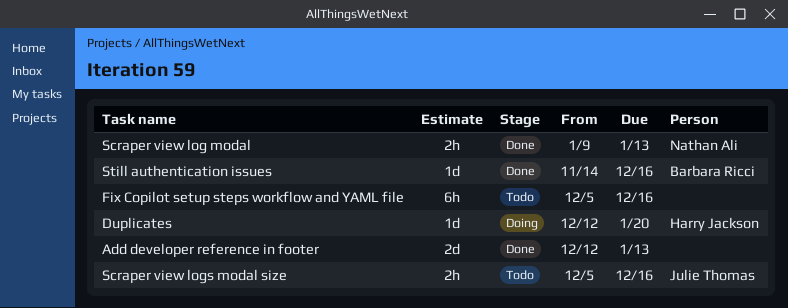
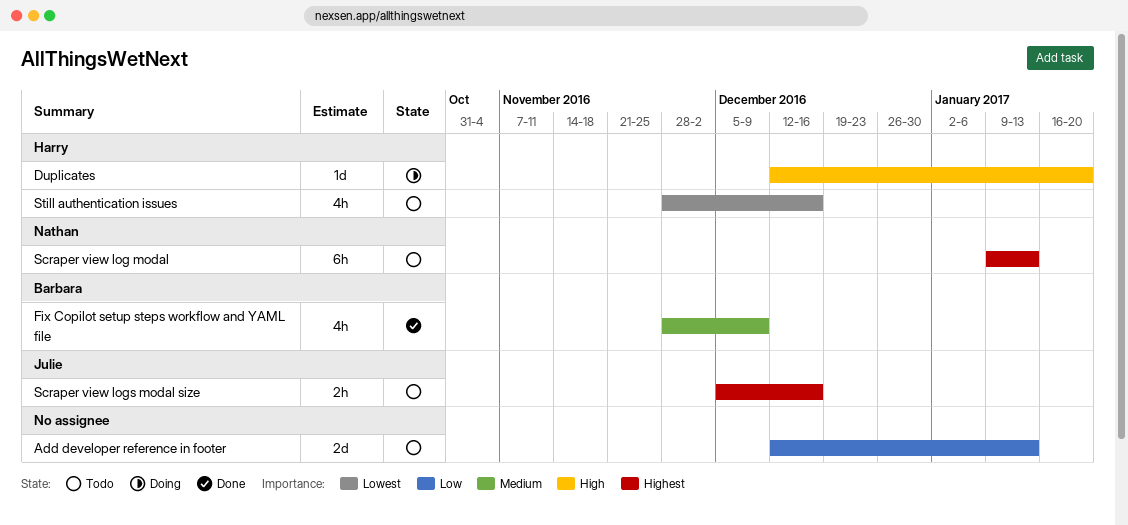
Add developer reference in footer, status: Done -> Todo
Fix Copilot setup steps workflow and YAML file, status: Todo -> Done
Fix Copilot setup steps workflow and YAML file, owner: none -> Barbara Ricci
Fix Copilot setup steps workflow and YAML file, estimate: 6h -> 4h
Fix Copilot setup steps workflow and YAML file, start: Dec 5 -> Nov 28
Fix Copilot setup steps workflow and YAML file, due: Dec 16 -> Dec 9
Scraper view log modal, status: Done -> Todo
Scraper view log modal, estimate: 2h -> 6h
Still authentication issues, status: Done -> Todo
Still authentication issues, owner: Barbara Ricci -> Harry Jackson
Still authentication issues, estimate: 1d -> 4h
Still authentication issues, start: Nov 14 -> Nov 28

